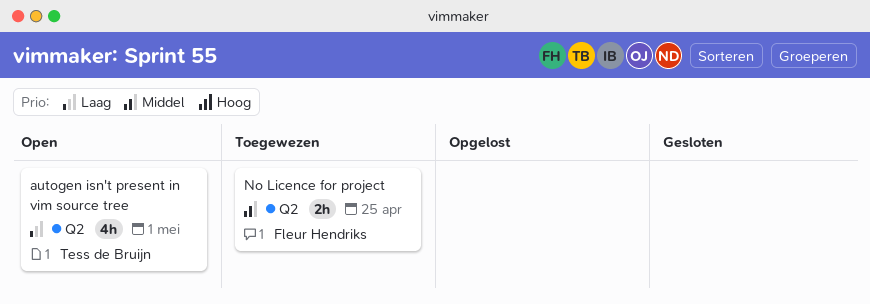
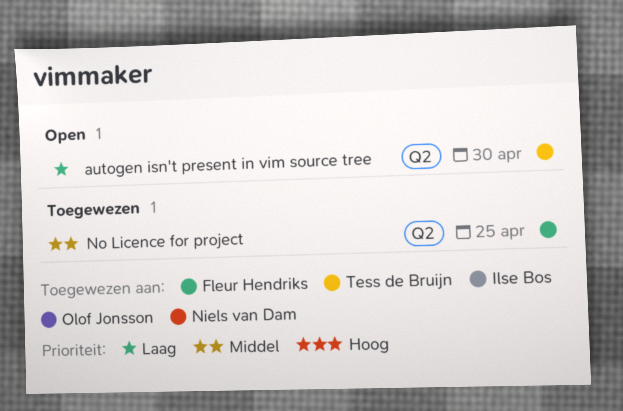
autogen isn't present in vim source tree, due: May 1 -> Apr 30

